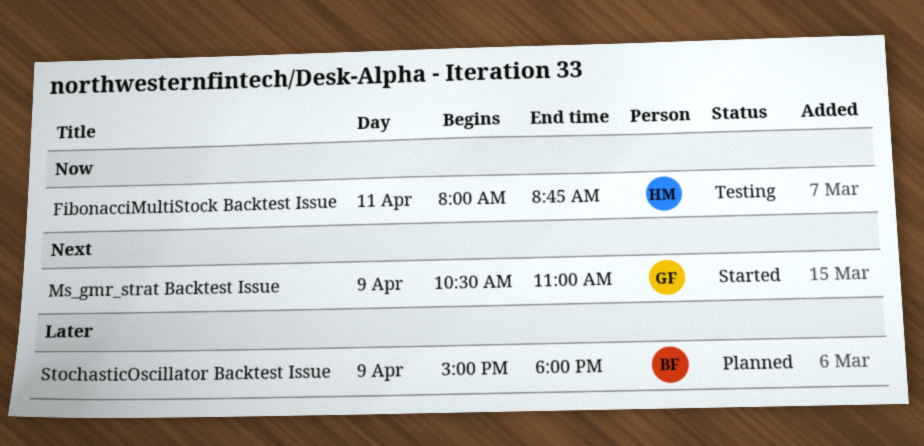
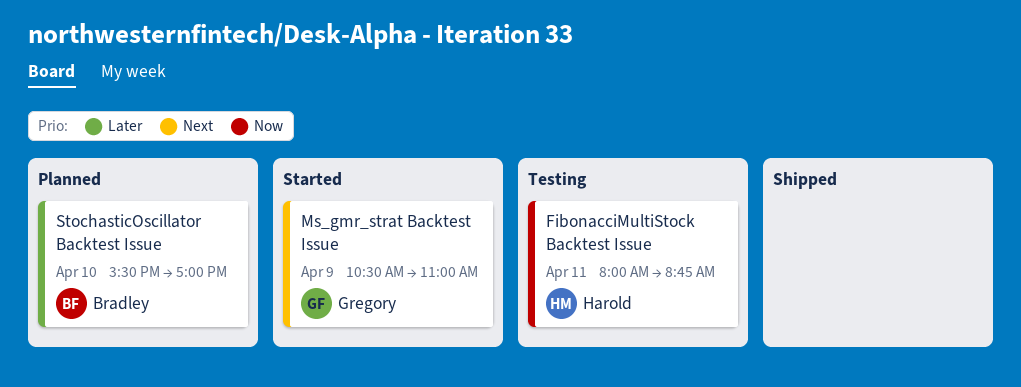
StochasticOscillator Backtest Issue, day: Apr 9 -> Apr 10
StochasticOscillator Backtest Issue, begins: 15:00 -> 15:30
StochasticOscillator Backtest Issue, ends: 18:00 -> 17:00

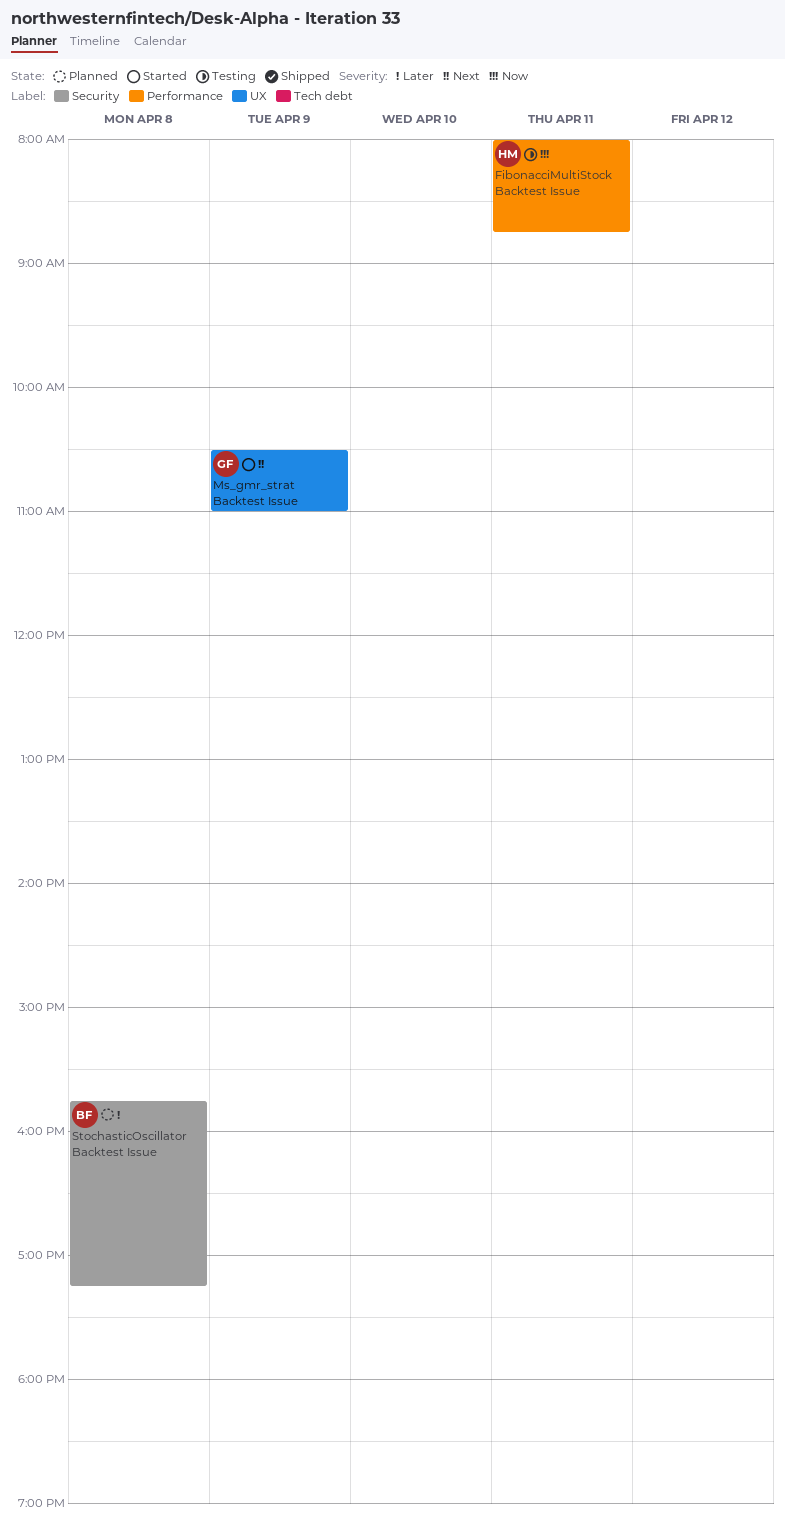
StochasticOscillator Backtest Issue, day: Apr 10 -> Apr 8
StochasticOscillator Backtest Issue, begins: 15:30 -> 15:45
StochasticOscillator Backtest Issue, ends: 17:00 -> 17:15

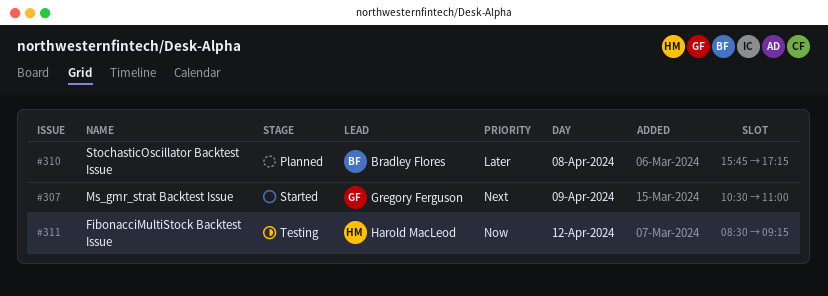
FibonacciMultiStock Backtest Issue, day: Apr 11 -> Apr 12
FibonacciMultiStock Backtest Issue, begins: 08:00 -> 08:30
FibonacciMultiStock Backtest Issue, ends: 08:45 -> 09:15

